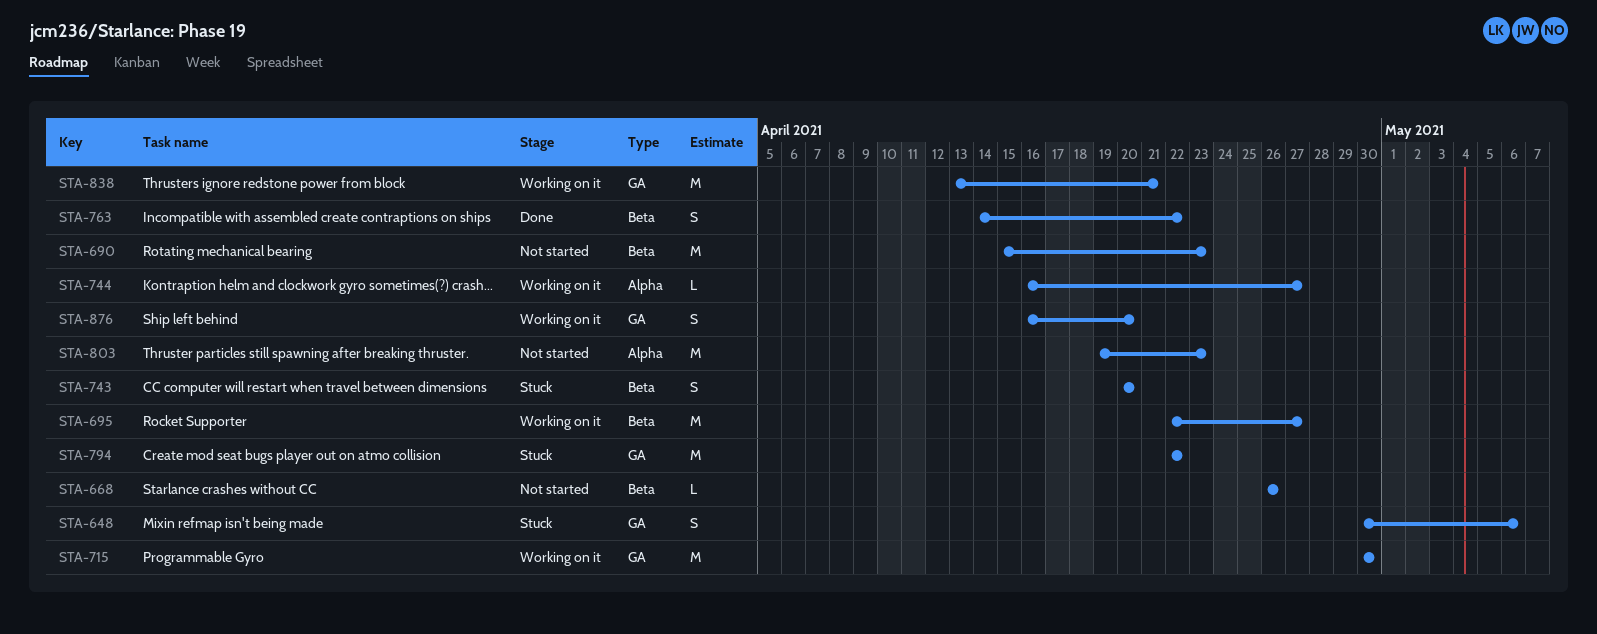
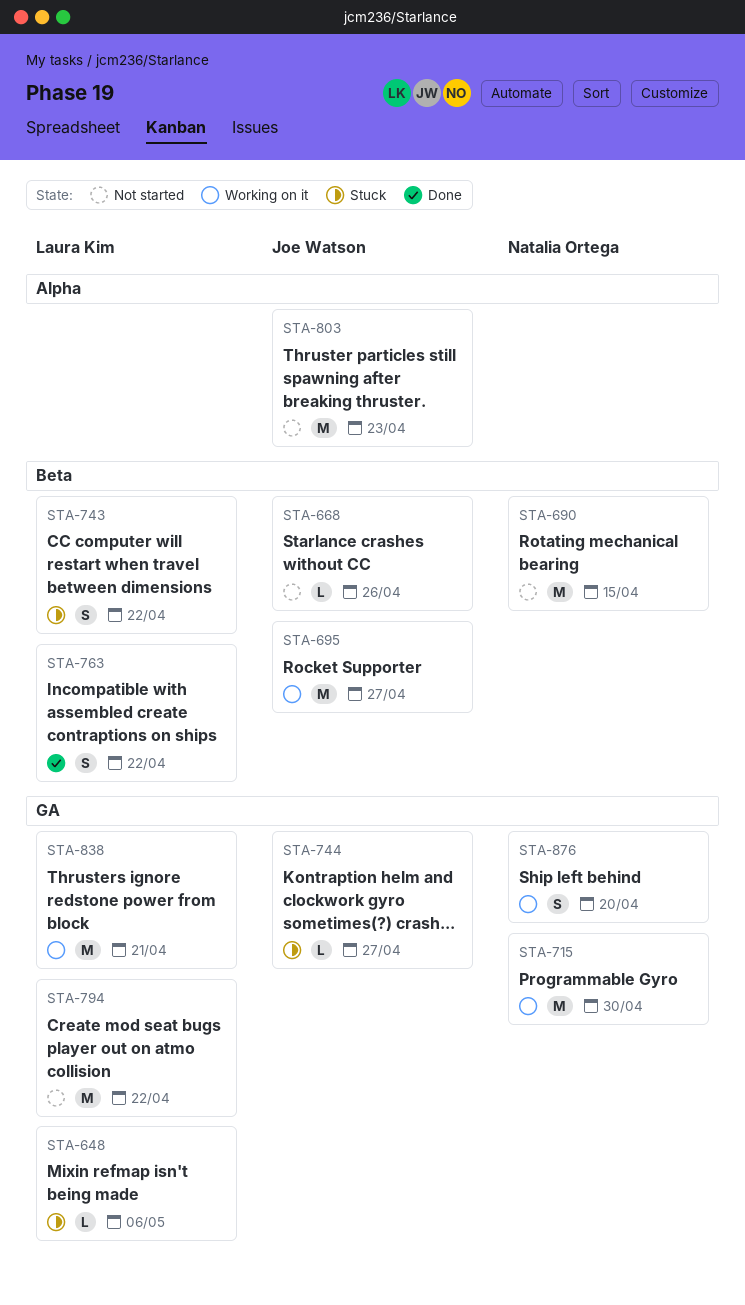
STA-648, estimate: S -> L
STA-690, due: Apr 23 -> Apr 15
STA-743, due: Apr 20 -> Apr 22
STA-744, status: Working on it -> Stuck
STA-744, label: Alpha -> GA
STA-794, status: Stuck -> Not started

